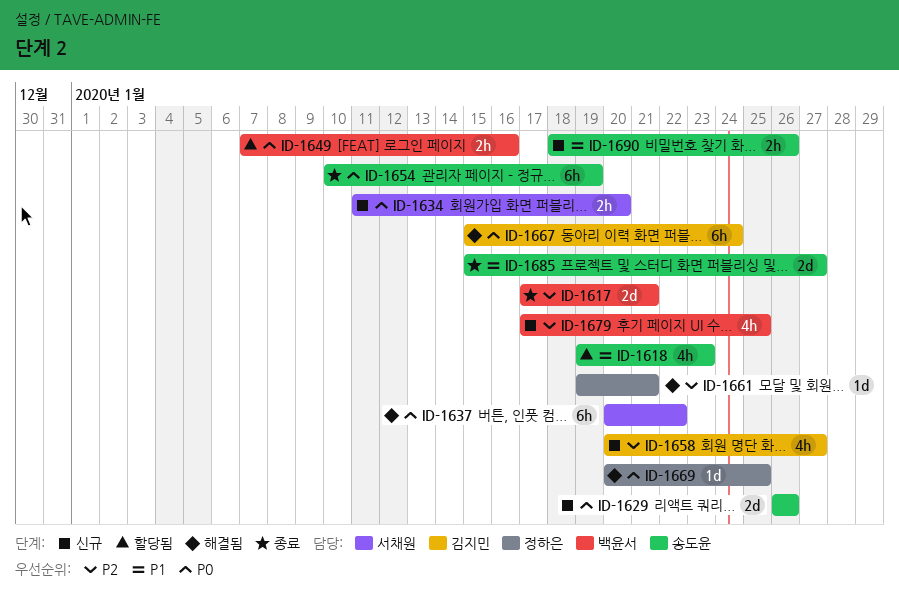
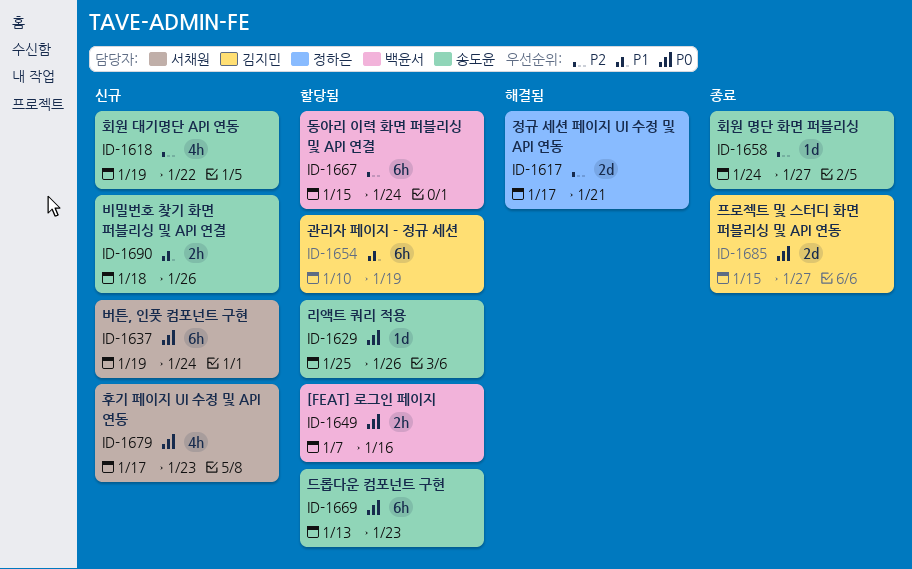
ID-1617, status: 종료 -> 해결됨
ID-1617, owner: 백윤서 -> 정하은
ID-1618, status: 할당됨 -> 신규
ID-1618, priority: P1 -> P2
ID-1618, due: Jan 23 -> Jan 22
ID-1629, status: 신규 -> 할당됨
ID-1629, estimate: 2d -> 1d
ID-1629, start: Jan 26 -> Jan 25
ID-1634: present -> none
ID-1637, status: 해결됨 -> 신규
ID-1637, start: Jan 20 -> Jan 19
ID-1637, due: Jan 22 -> Jan 24
ID-1654, status: 종료 -> 할당됨
ID-1654, owner: 송도윤 -> 김지민
ID-1654, priority: P0 -> P1
ID-1658, status: 신규 -> 종료
ID-1658, owner: 김지민 -> 송도윤
ID-1658, estimate: 4h -> 1d
ID-1658, start: Jan 20 -> Jan 24
ID-1661: present -> none
ID-1667, status: 해결됨 -> 할당됨
ID-1667, owner: 김지민 -> 백윤서
ID-1667, priority: P0 -> P2
ID-1669, status: 해결됨 -> 할당됨
ID-1669, owner: 정하은 -> 송도윤
ID-1669, estimate: 1d -> 6h
ID-1669, start: Jan 20 -> Jan 13
ID-1669, due: Jan 25 -> Jan 23
ID-1679, owner: 백윤서 -> 서채원
ID-1679, priority: P2 -> P0
ID-1679, due: Jan 25 -> Jan 23
ID-1685, owner: 송도윤 -> 김지민
ID-1685, priority: P1 -> P0

